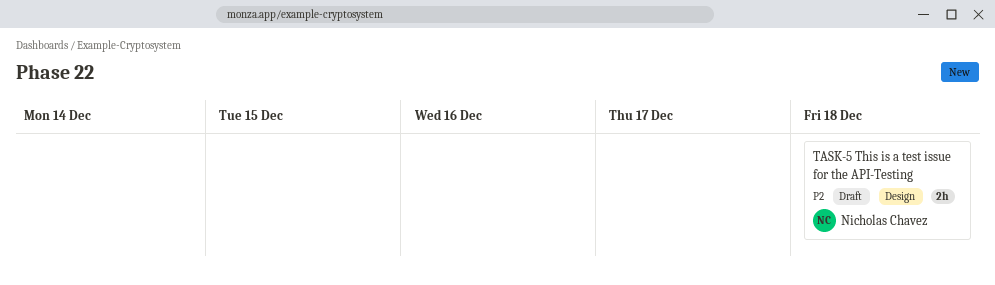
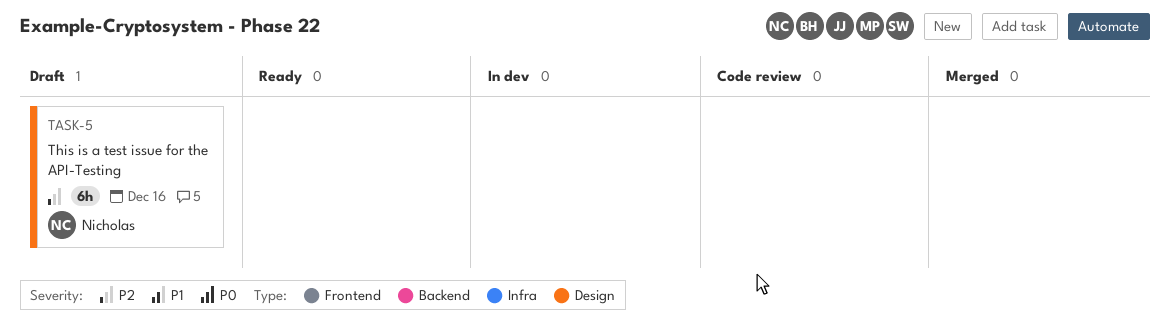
TASK-5, estimate: 2h -> 6h
TASK-5, due: Dec 18 -> Dec 16

